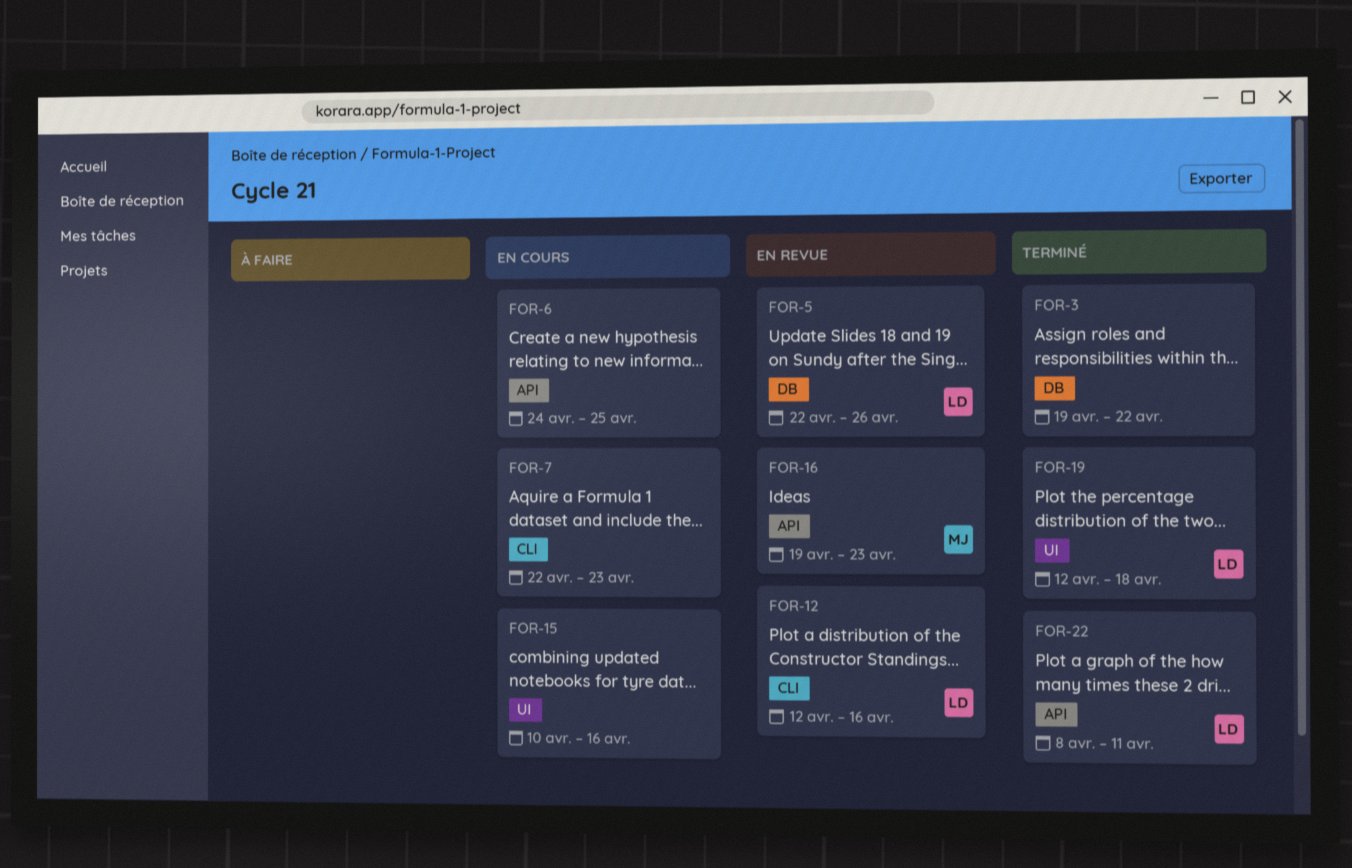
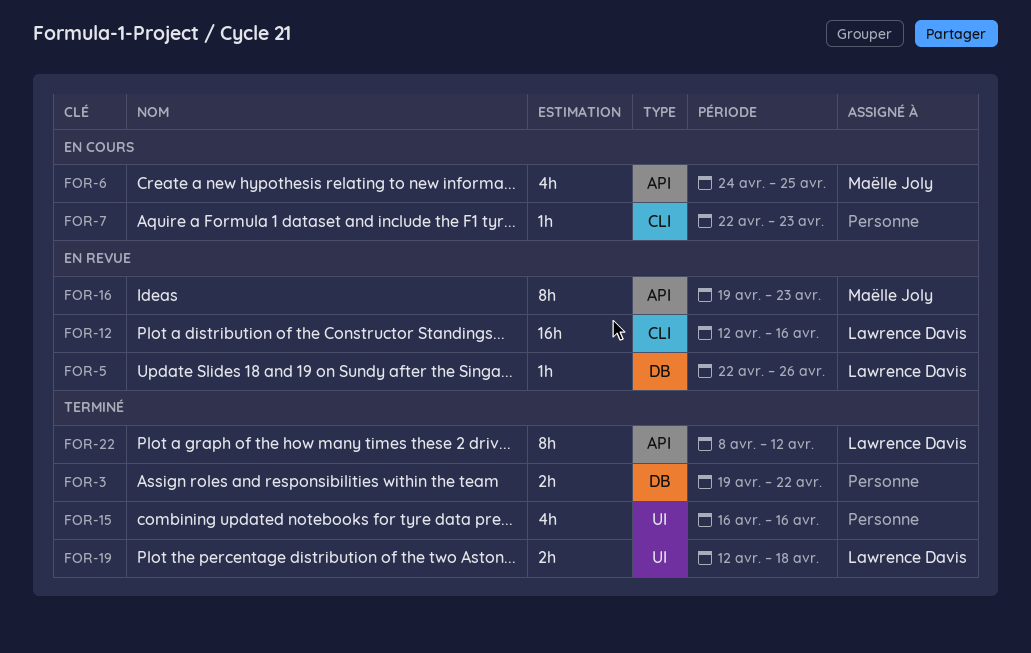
FOR-6, owner: none -> Maëlle Joly
FOR-15, status: En cours -> Terminé
FOR-15, start: Apr 10 -> Apr 16
FOR-22, due: Apr 11 -> Apr 12

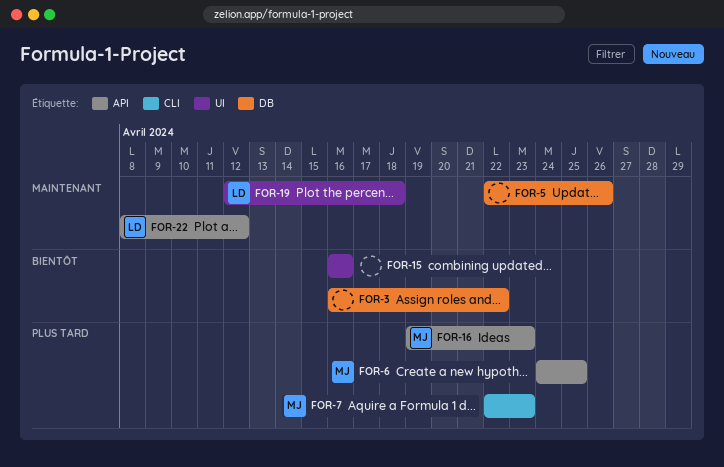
FOR-3, start: Apr 19 -> Apr 16
FOR-5, owner: Lawrence Davis -> none
FOR-7, owner: none -> Maëlle Joly
FOR-12: present -> none

